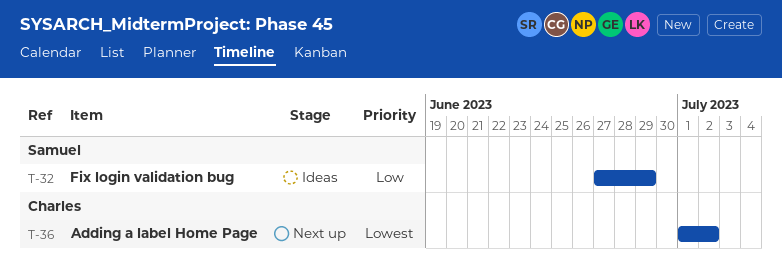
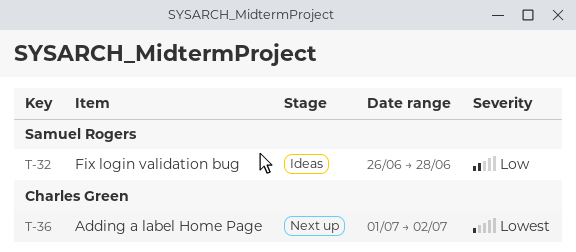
T-32, start: Jun 27 -> Jun 26
T-32, due: Jun 29 -> Jun 28

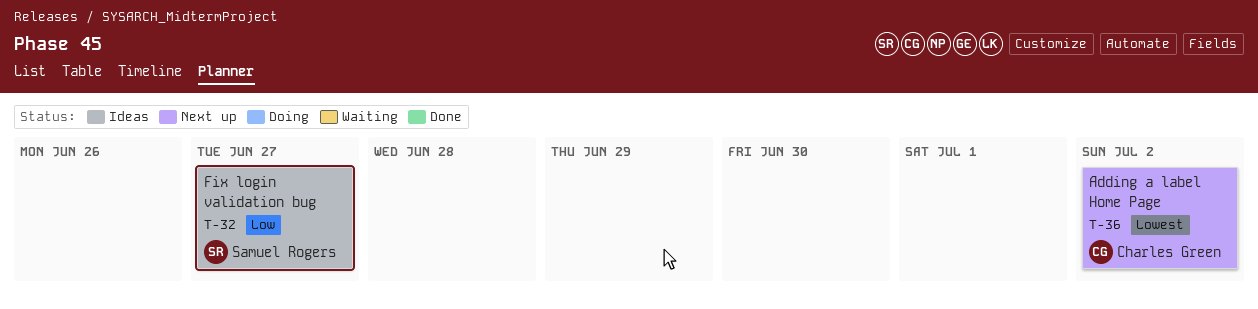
T-32, due: Jun 28 -> Jun 27

